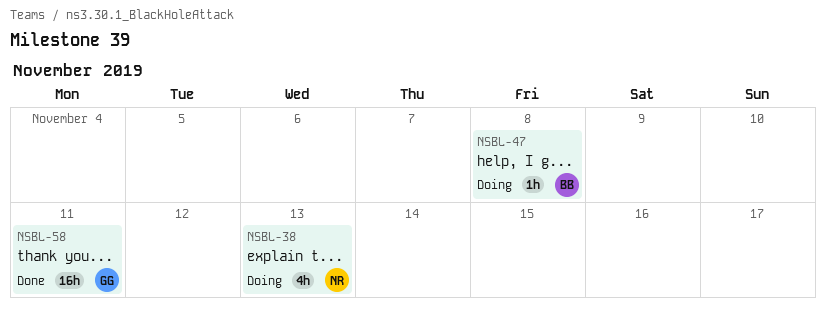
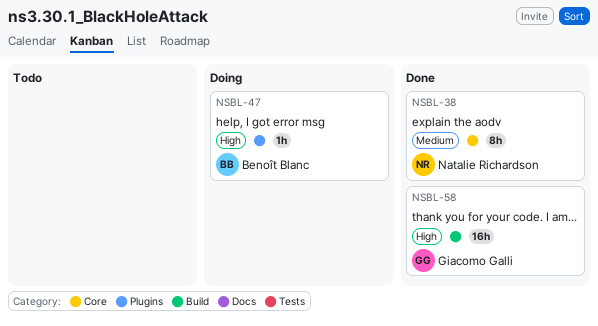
NSBL-38, status: Doing -> Done
NSBL-38, estimate: 4h -> 8h

